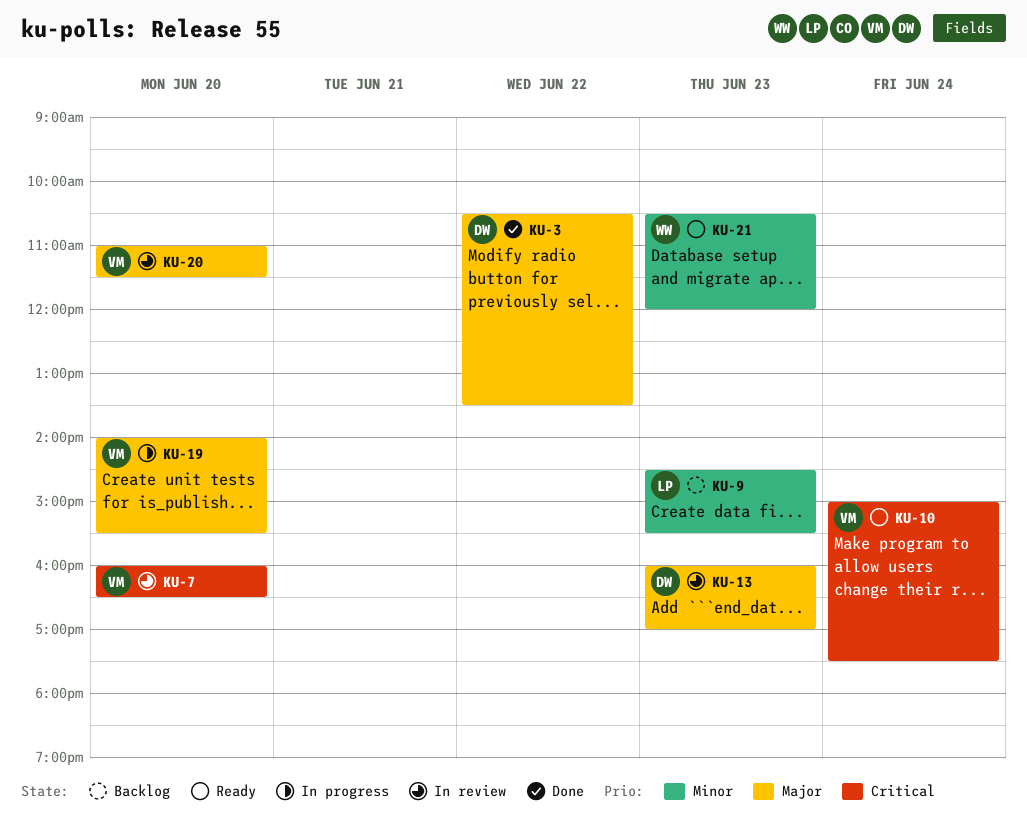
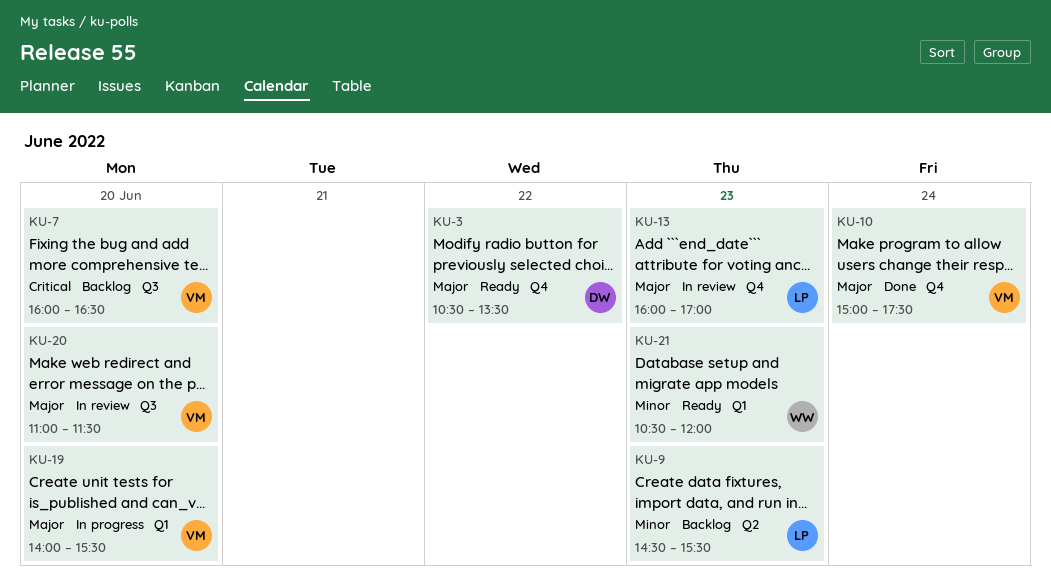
KU-3, status: Done -> Ready
KU-7, status: In review -> Backlog
KU-10, status: Ready -> Done
KU-10, priority: Critical -> Major
KU-13, owner: DW -> LP

